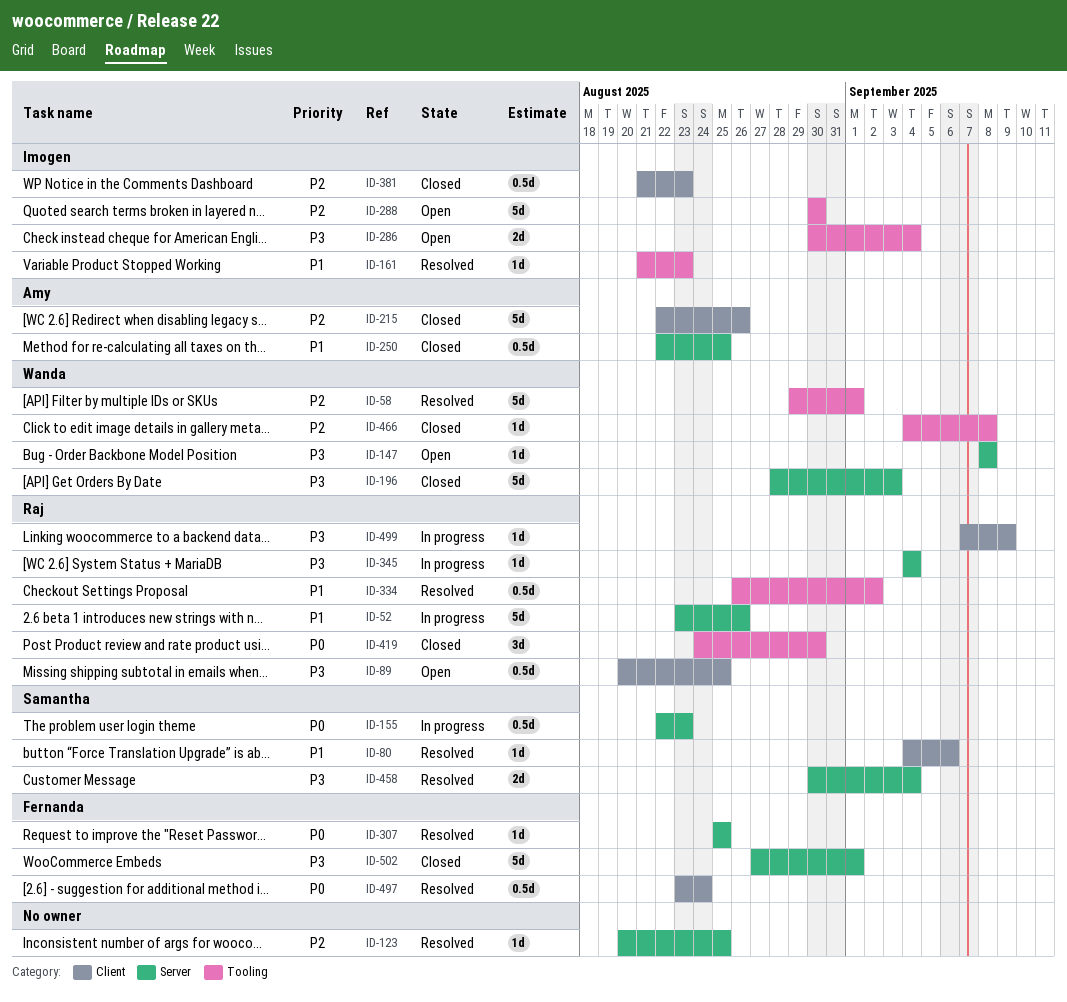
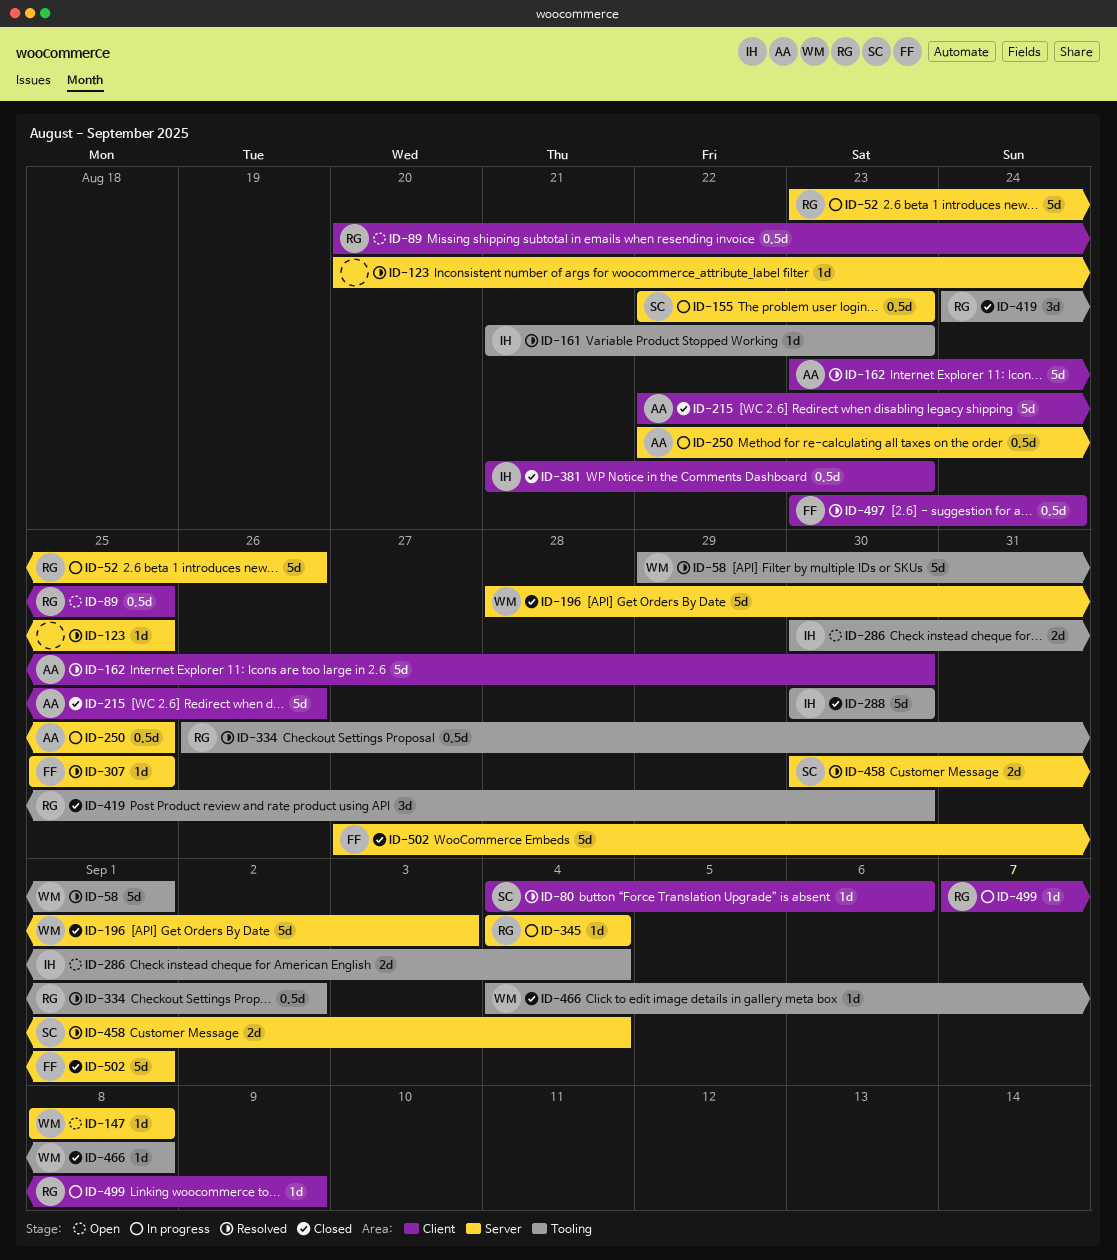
ID-162: none -> present
ID-250, status: Closed -> In progress
ID-288, status: Open -> Closed

